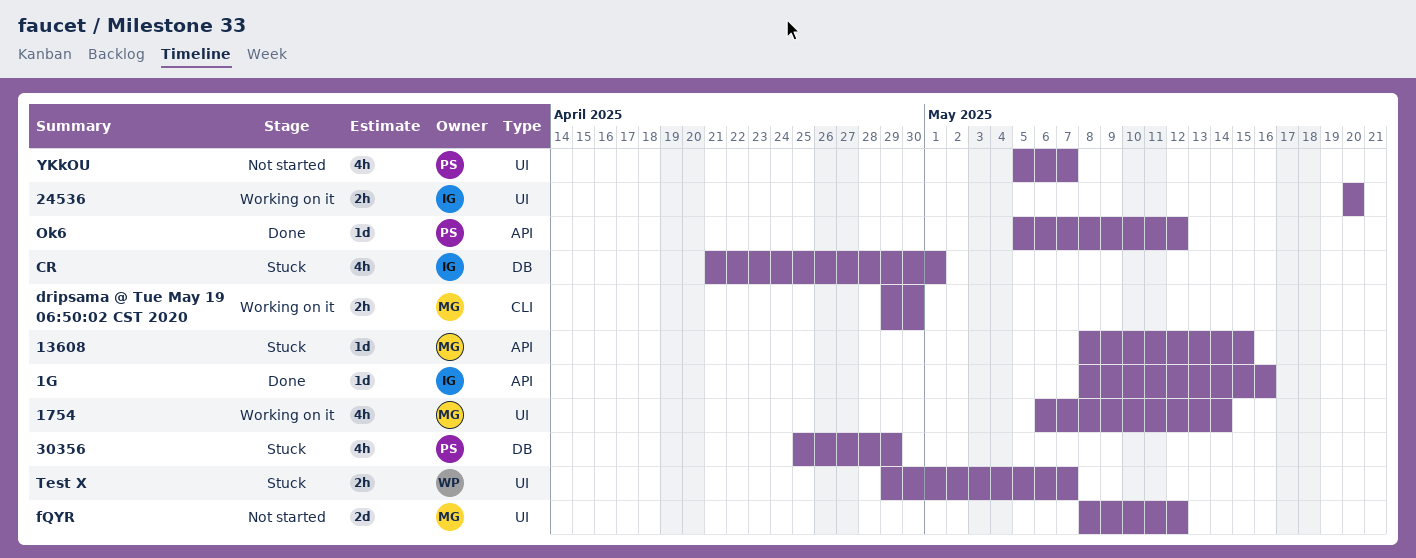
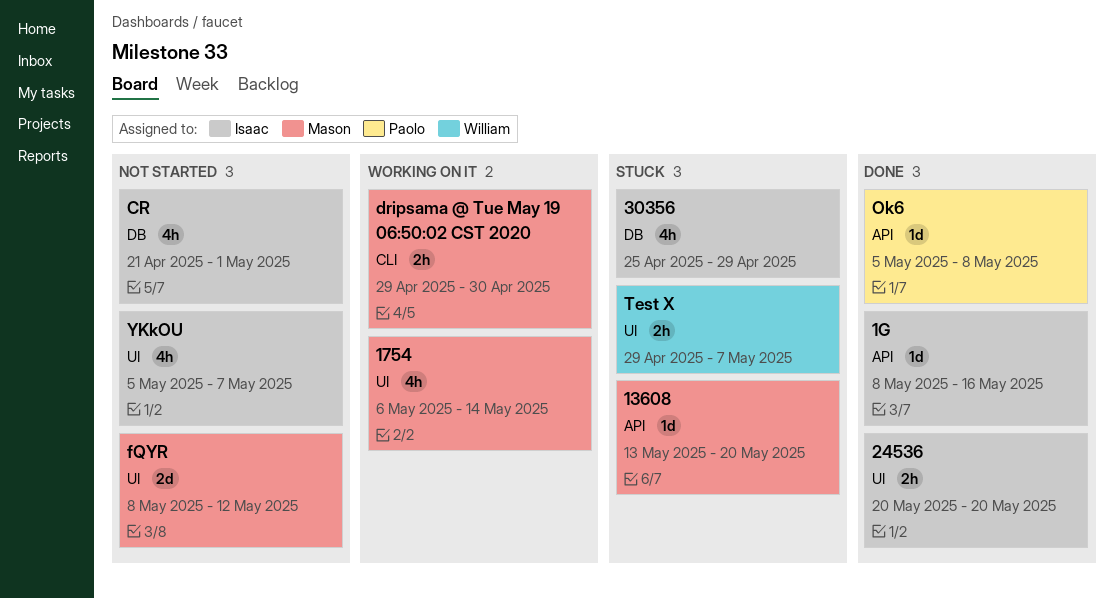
13608, start: May 8 -> May 13
13608, due: May 15 -> May 20
24536, status: Working on it -> Done
30356, owner: Paolo -> Isaac
CR, status: Stuck -> Not started
Ok6, due: May 12 -> May 8
YKkOU, owner: Paolo -> Isaac

